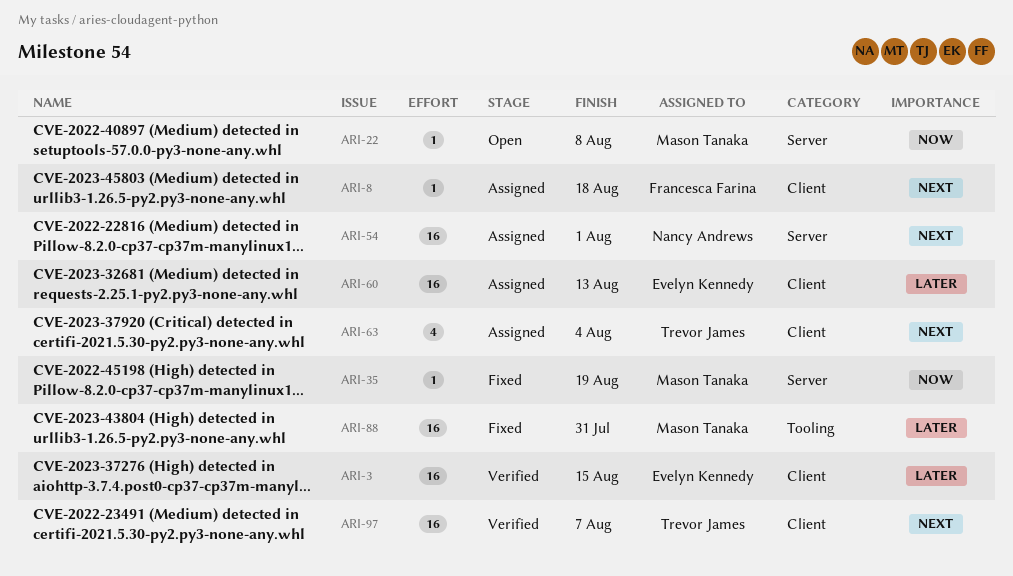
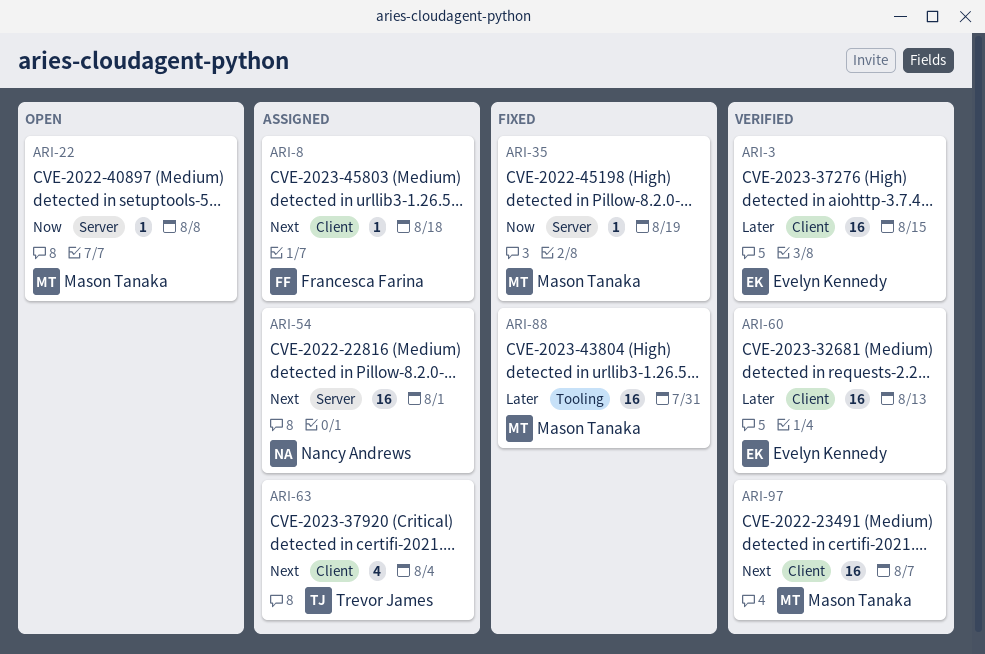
ARI-60, status: Assigned -> Verified
ARI-97, owner: Trevor James -> Mason Tanaka

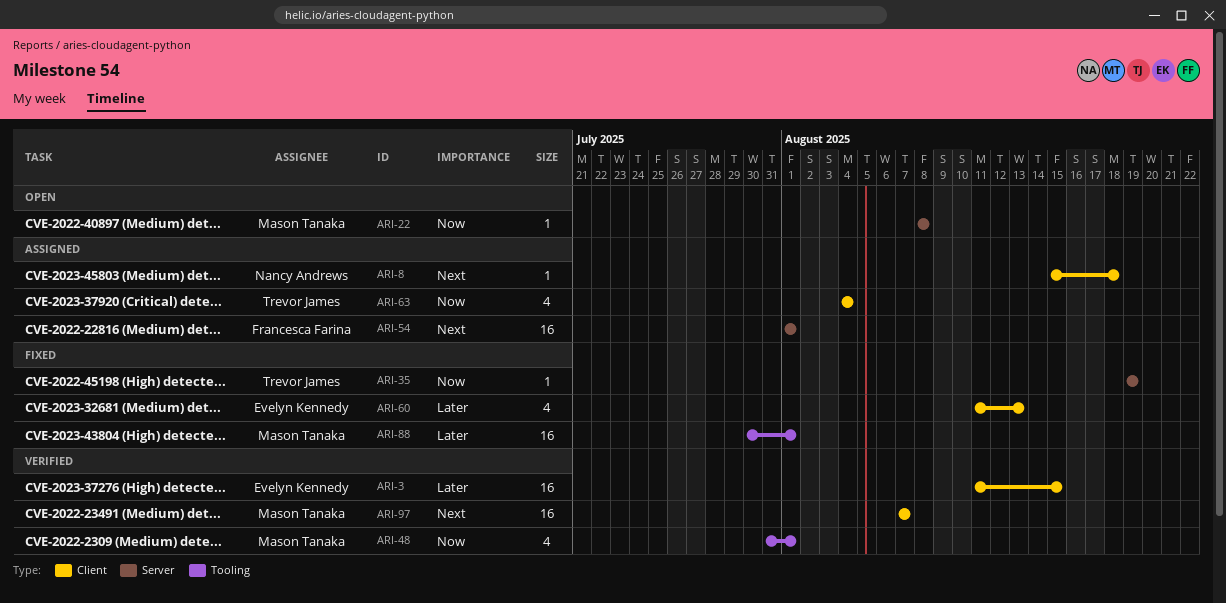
ARI-8, owner: Francesca Farina -> Nancy Andrews
ARI-35, owner: Mason Tanaka -> Trevor James
ARI-48: none -> present
ARI-54, owner: Nancy Andrews -> Francesca Farina
ARI-60, status: Verified -> Fixed
ARI-60, estimate: 16 -> 4
ARI-63, priority: Next -> Now
ARI-88, due: Jul 31 -> Aug 1

